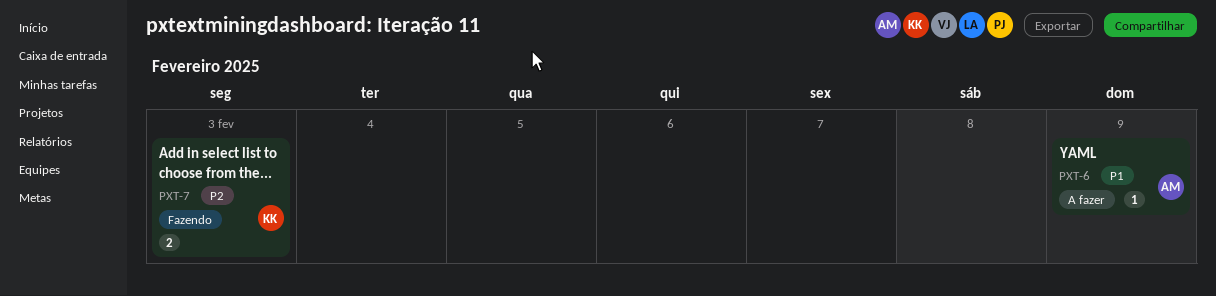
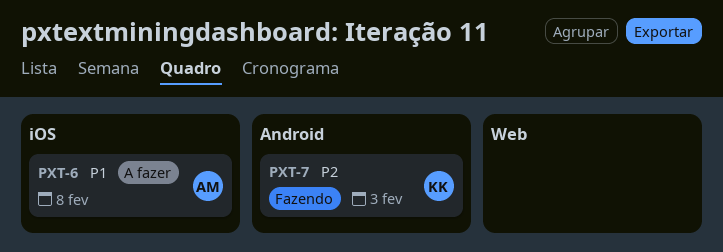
PXT-6, due: Feb 9 -> Feb 8

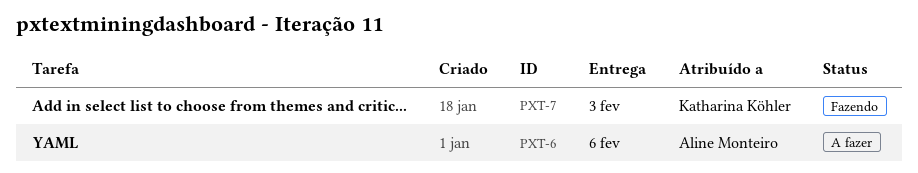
PXT-6, due: Feb 8 -> Feb 6

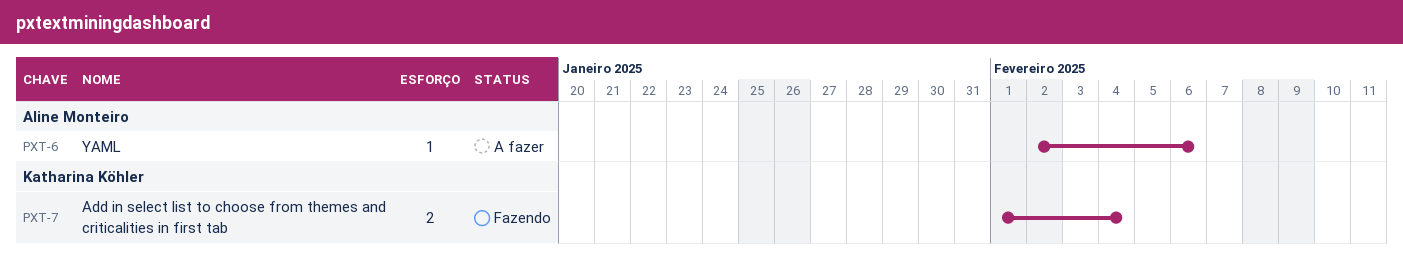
PXT-7, due: Feb 3 -> Feb 4

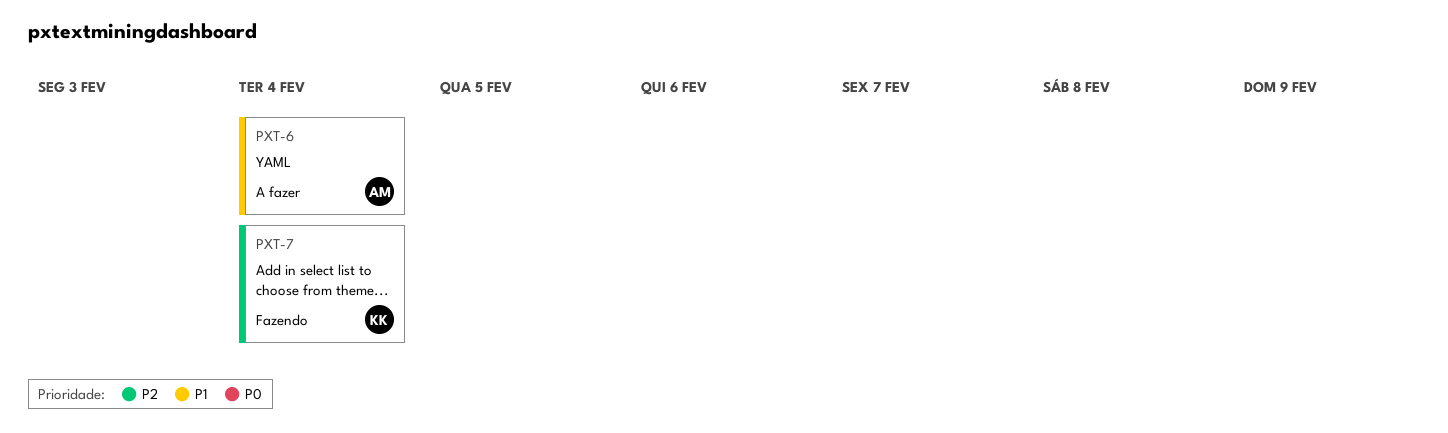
PXT-6, due: Feb 6 -> Feb 4

